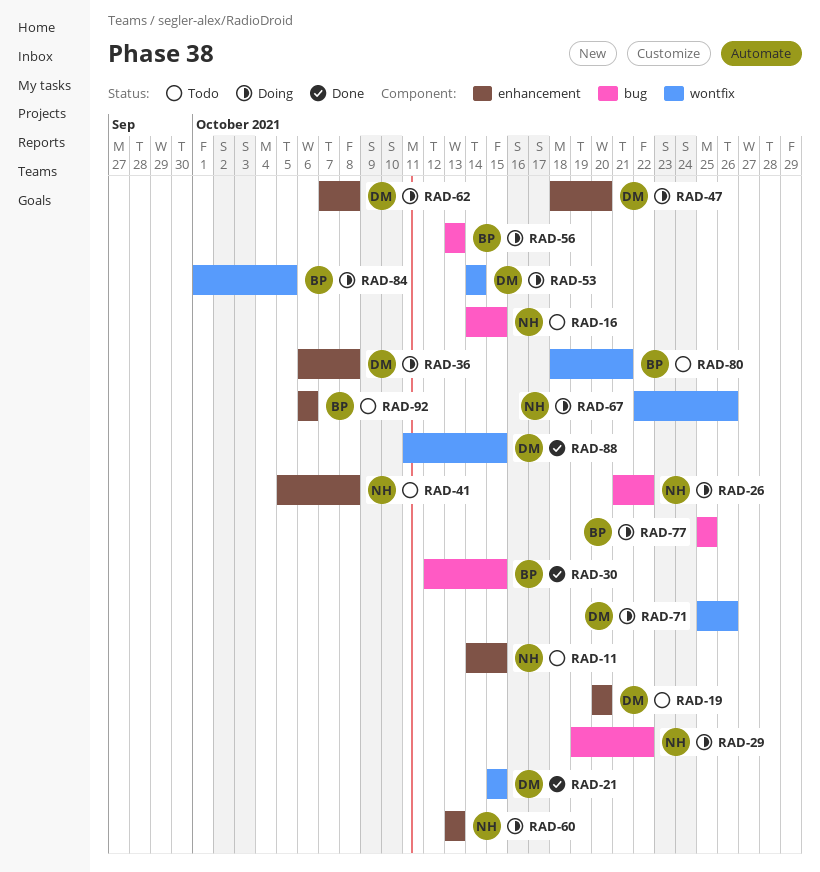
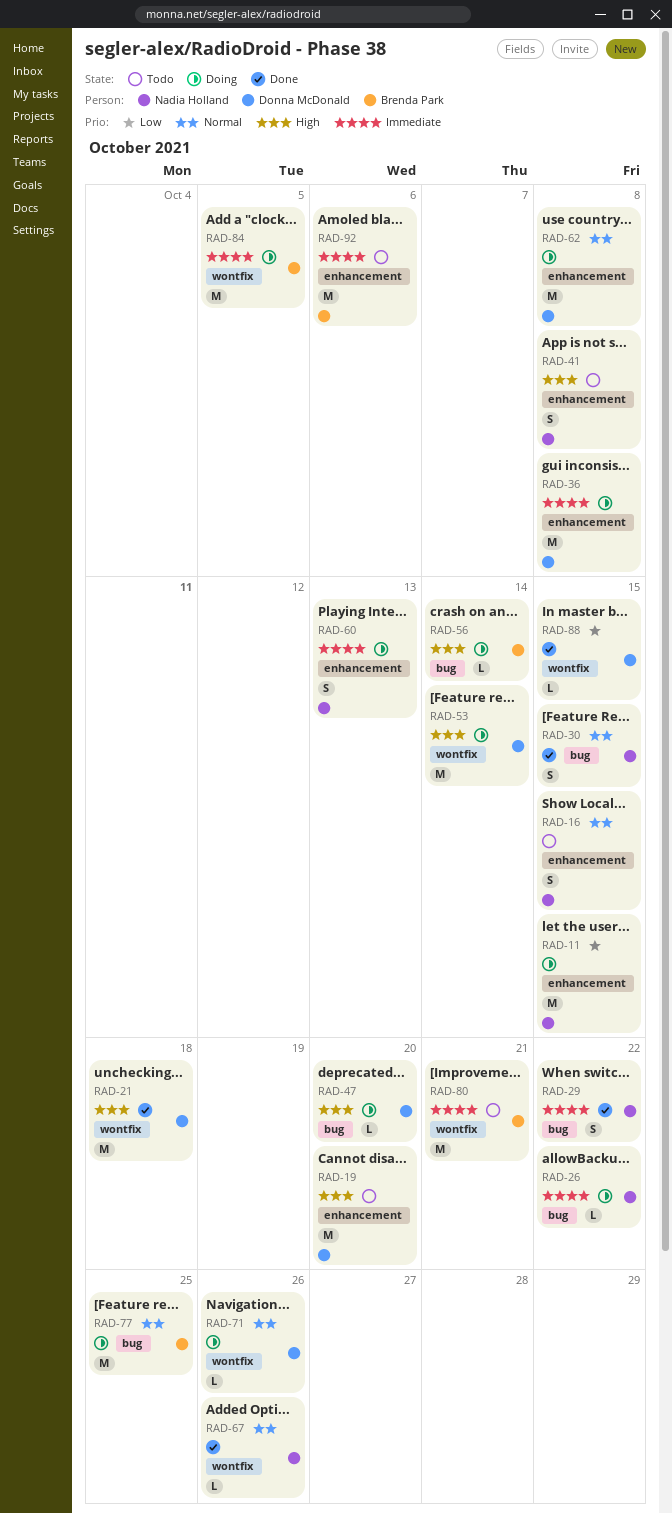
RAD-11, status: Todo -> Doing
RAD-16, label: bug -> enhancement
RAD-21, due: Oct 15 -> Oct 18
RAD-29, status: Doing -> Done
RAD-30, owner: Brenda Park -> Nadia Holland
RAD-47, label: enhancement -> bug
RAD-56, due: Oct 13 -> Oct 14
RAD-67, status: Doing -> Done

